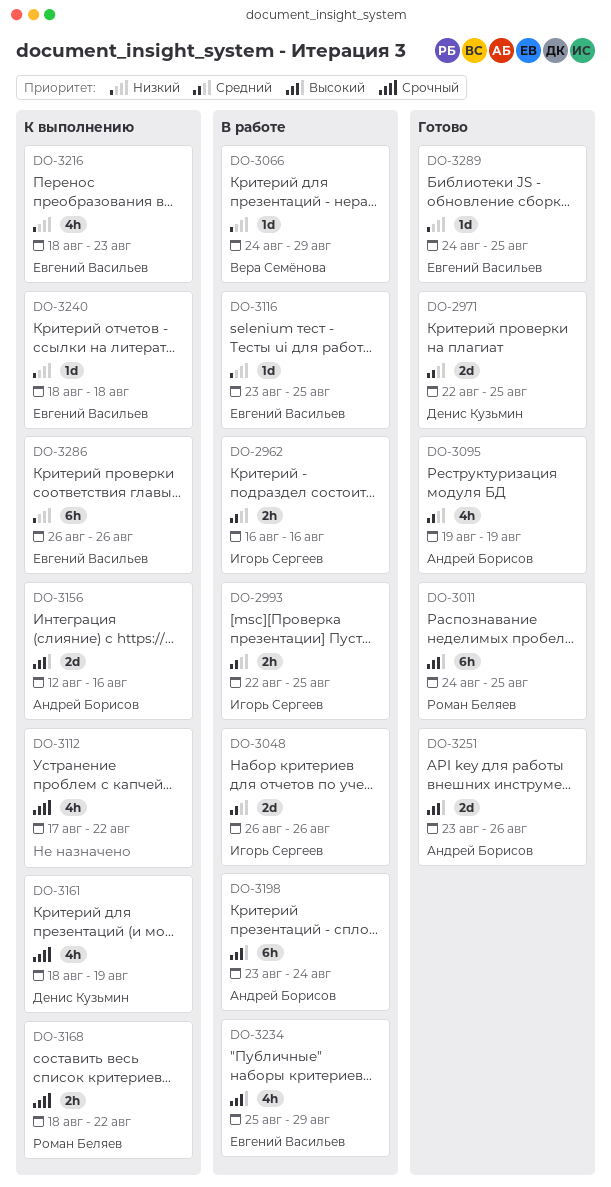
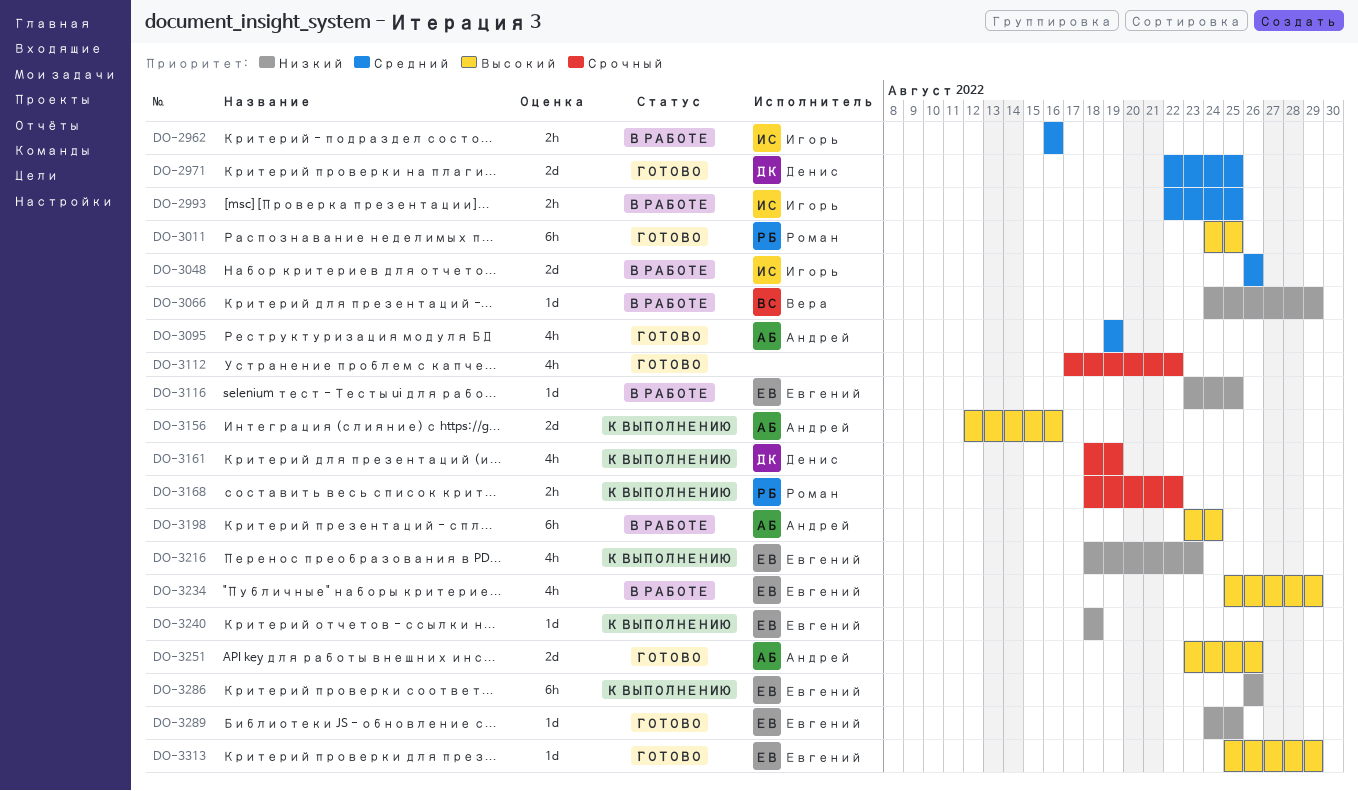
DO-3112, status: К выполнению -> Готово
DO-3313: none -> present

